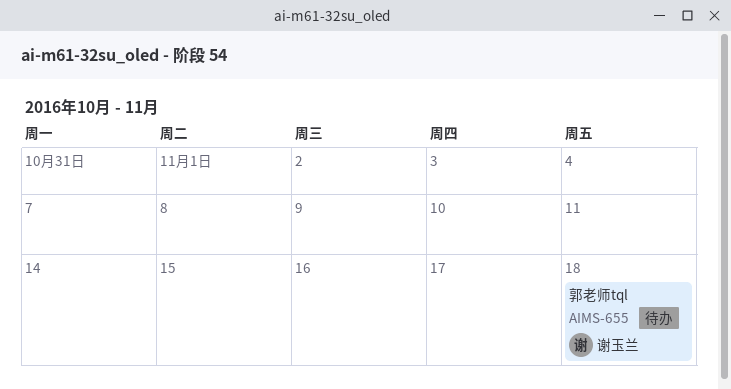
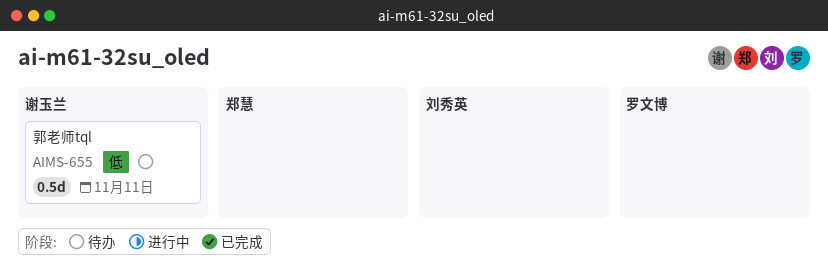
AIMS-655, due: Nov 18 -> Nov 11

